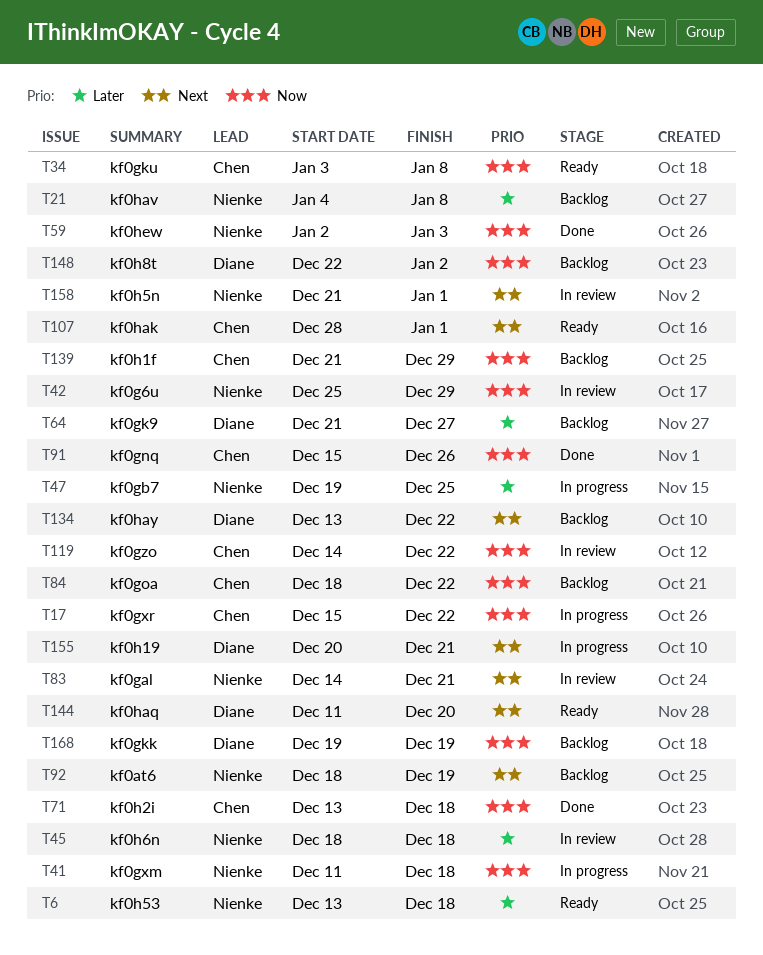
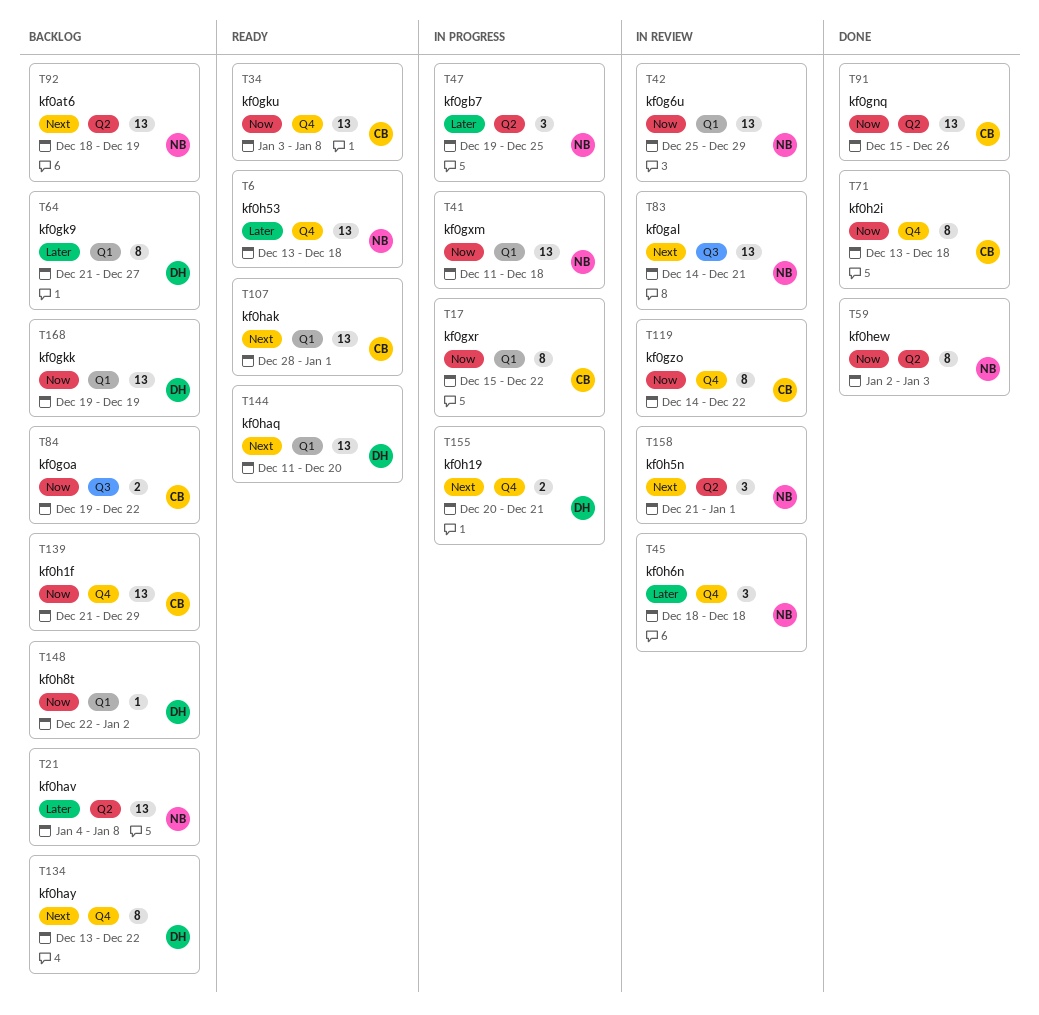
T84, start: Dec 18 -> Dec 19

